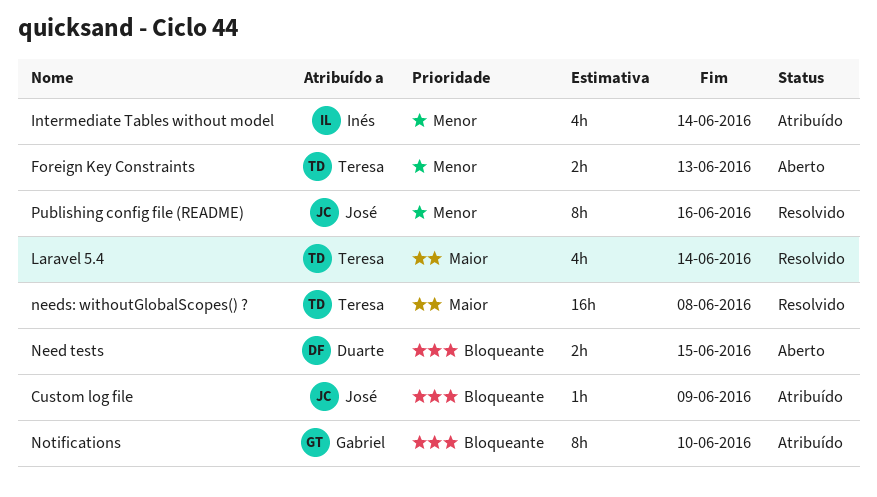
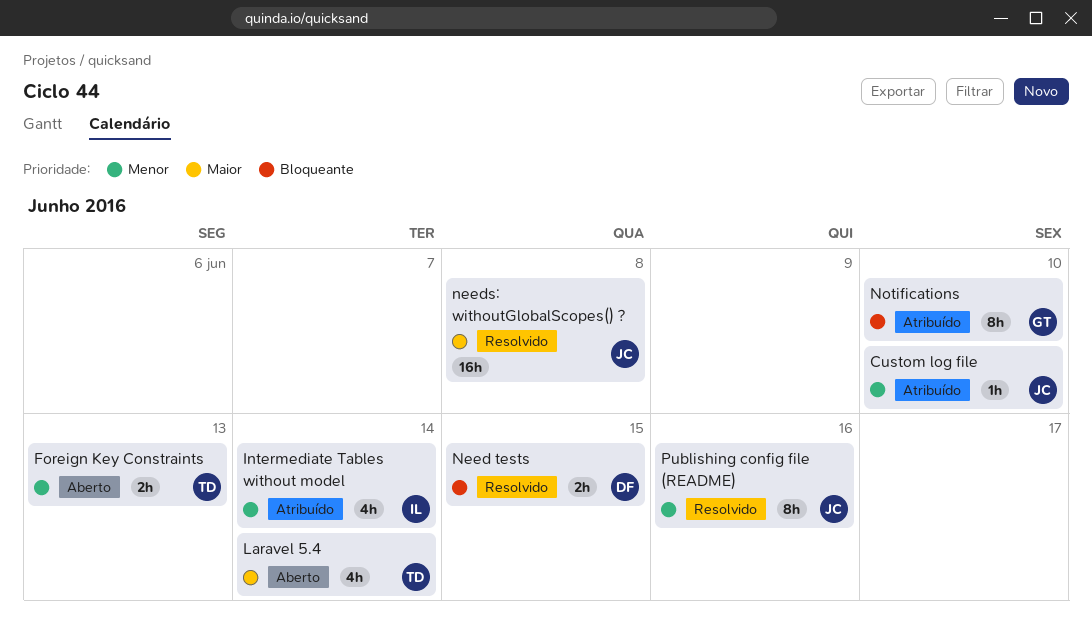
Custom log file, priority: Bloqueante -> Menor
Custom log file, due: Jun 9 -> Jun 10
Laravel 5.4, status: Resolvido -> Aberto
Need tests, status: Aberto -> Resolvido
needs: withoutGlobalScopes() ?, owner: Teresa -> José

